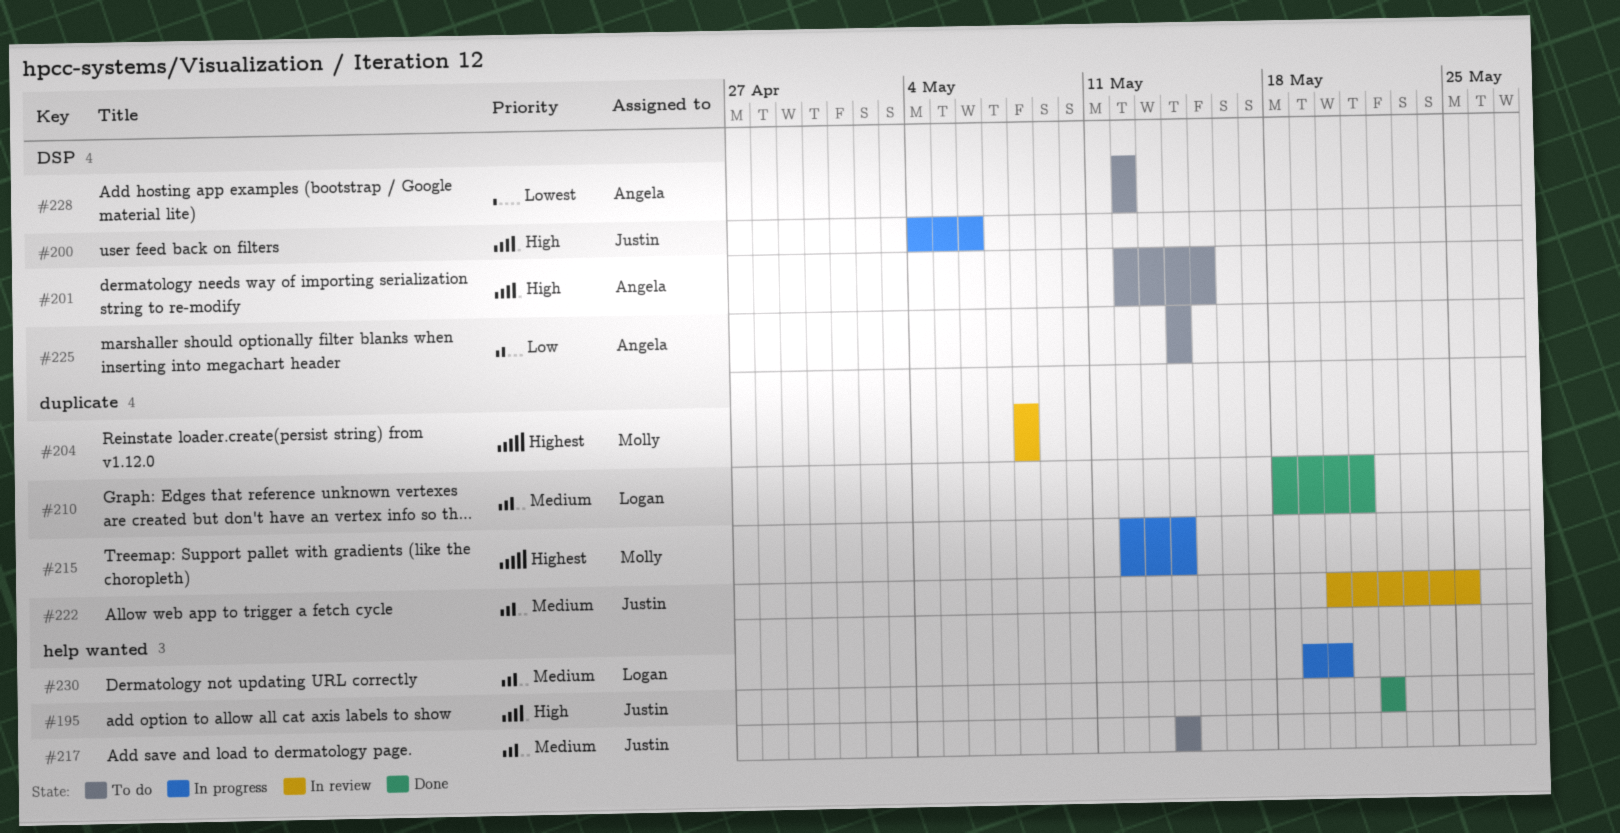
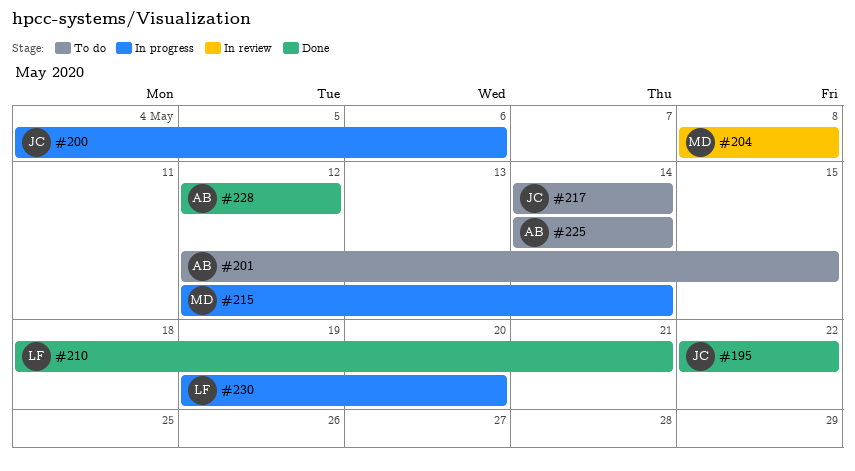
#222: present -> none
#228, status: To do -> Done

